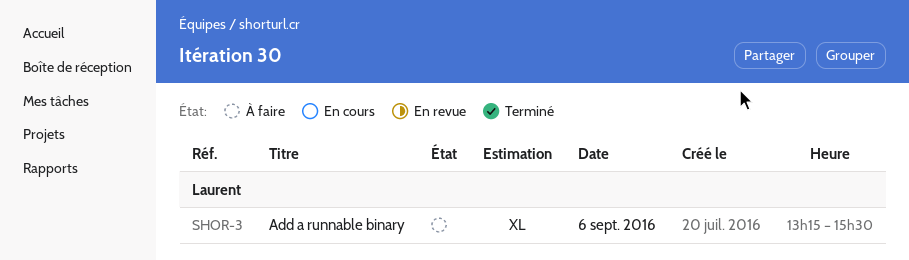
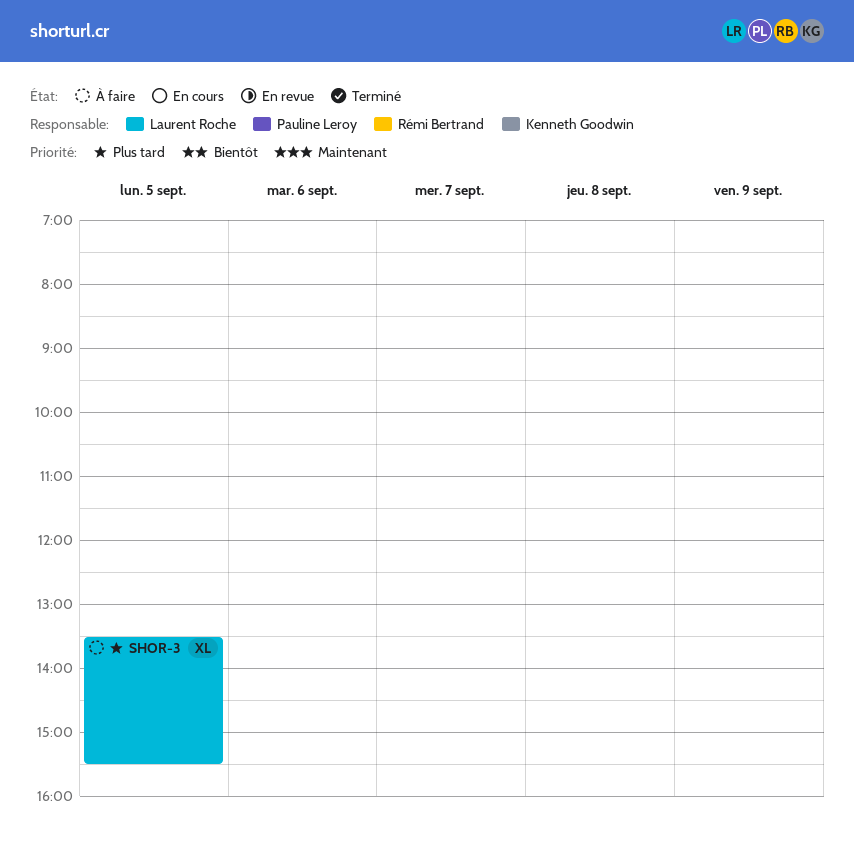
SHOR-3, day: Sep 6 -> Sep 5
SHOR-3, begins: 13:15 -> 13:30

